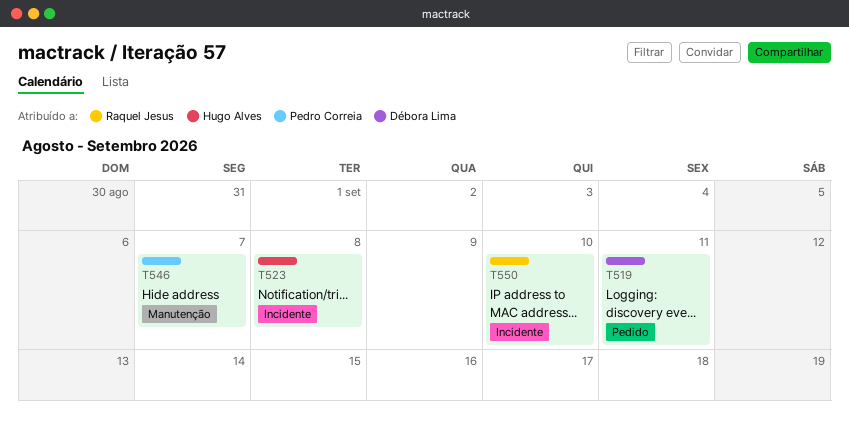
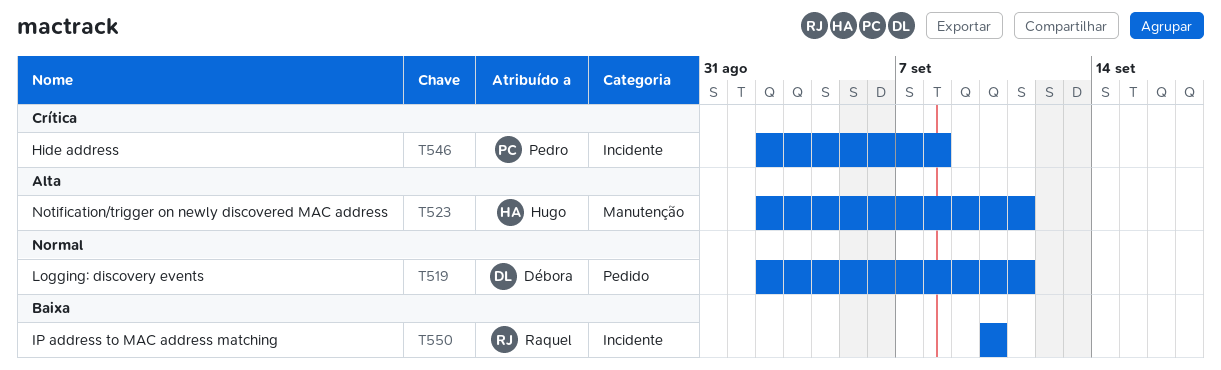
T523, label: Incidente -> Manutenção
T523, due: Sep 8 -> Sep 11
T546, label: Manutenção -> Incidente
T546, due: Sep 7 -> Sep 8

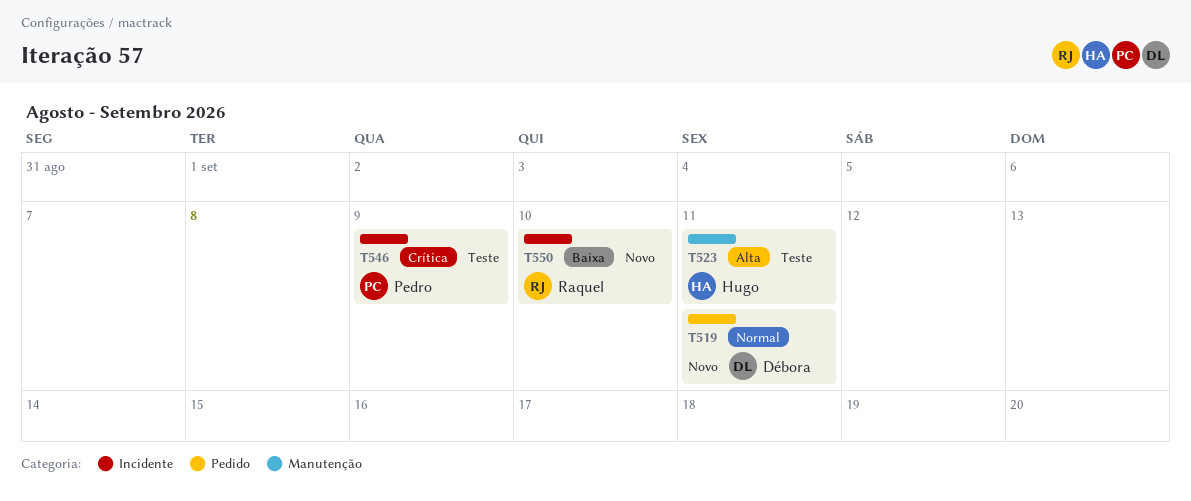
T546, due: Sep 8 -> Sep 9

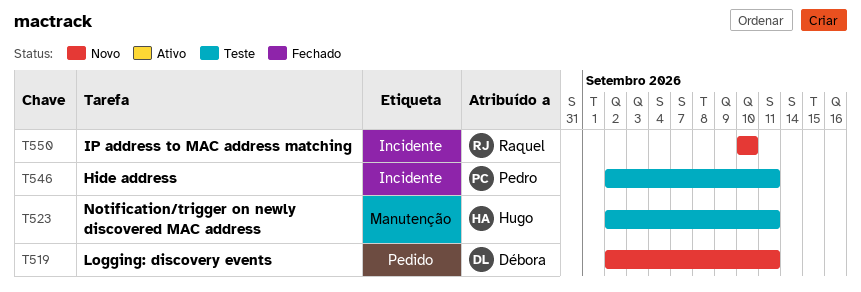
T546, due: Sep 9 -> Sep 11

